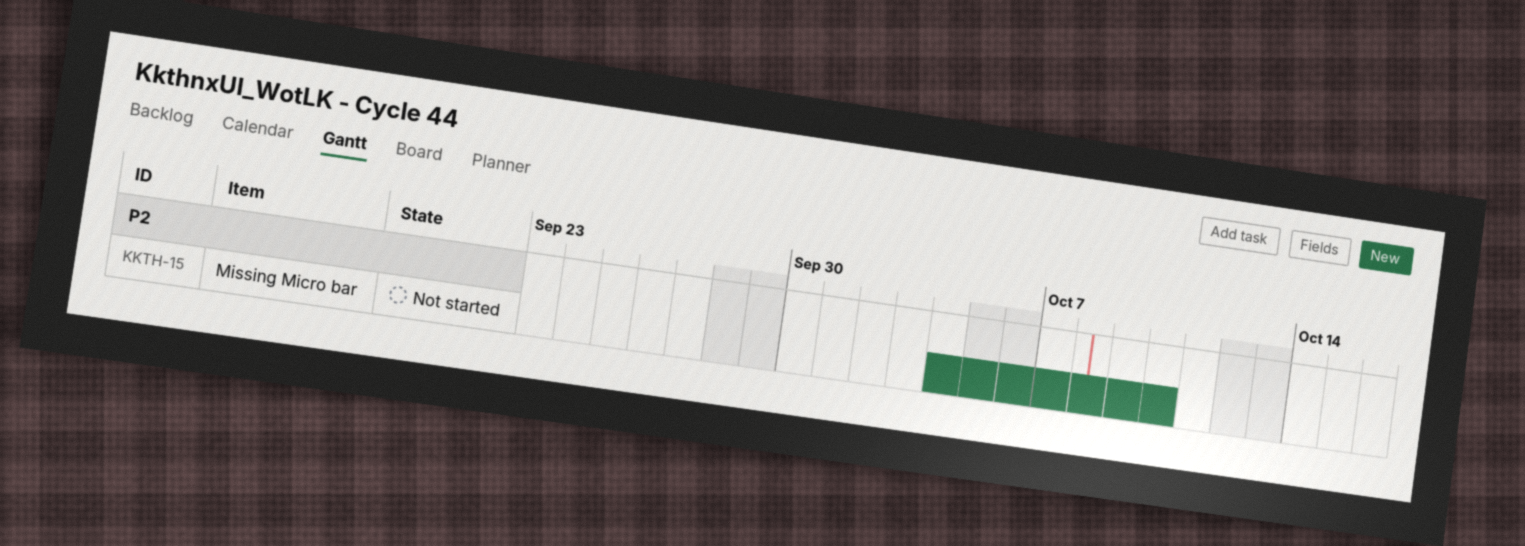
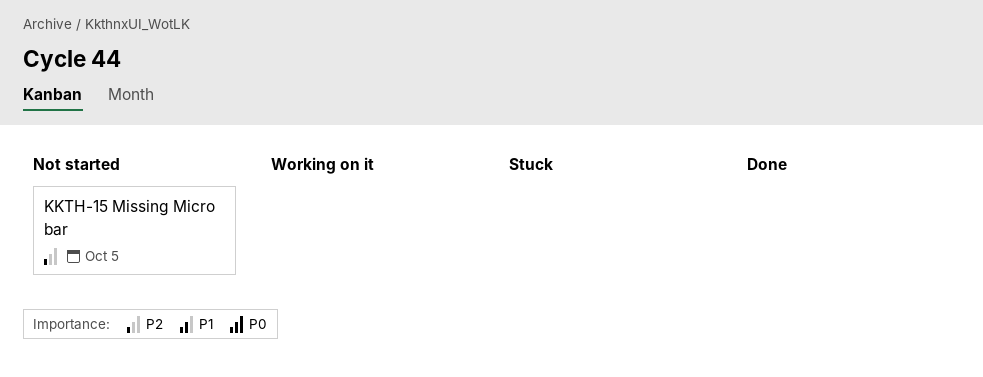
KKTH-15, due: Oct 10 -> Oct 5

